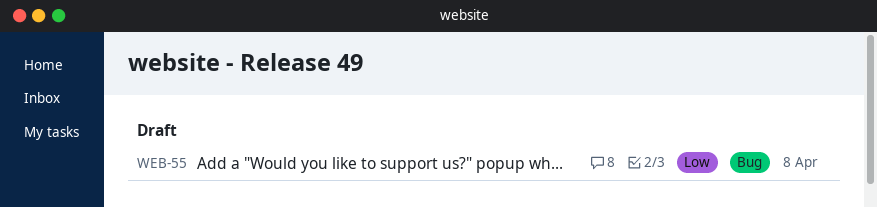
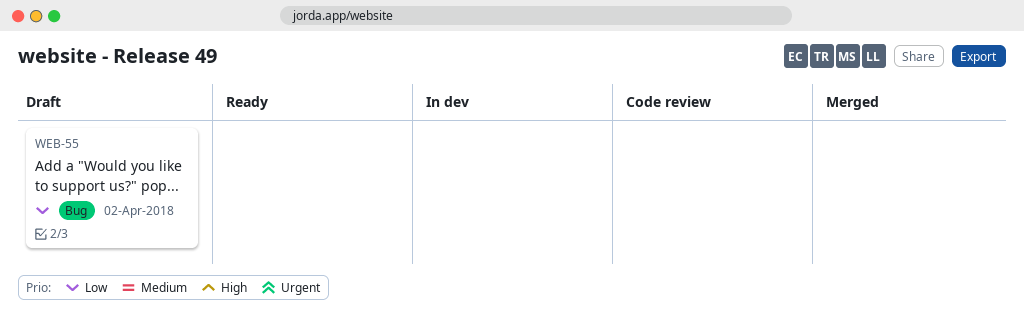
WEB-55, due: Apr 8 -> Apr 2

